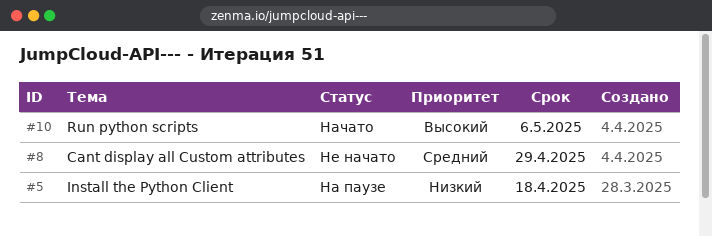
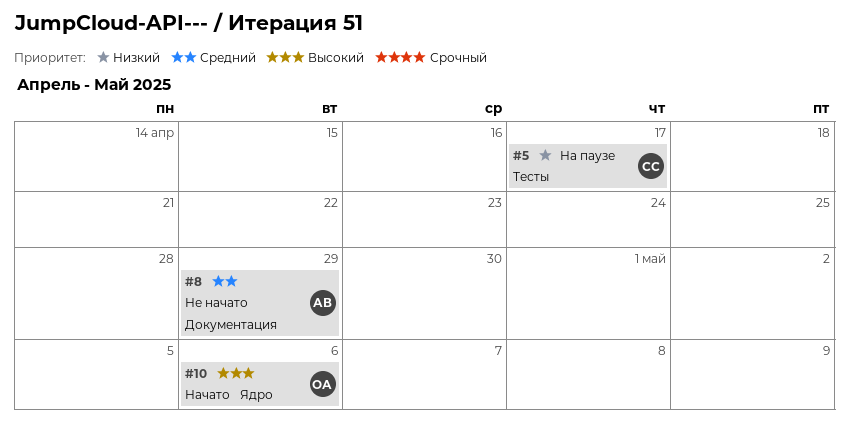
#5, due: Apr 18 -> Apr 17

